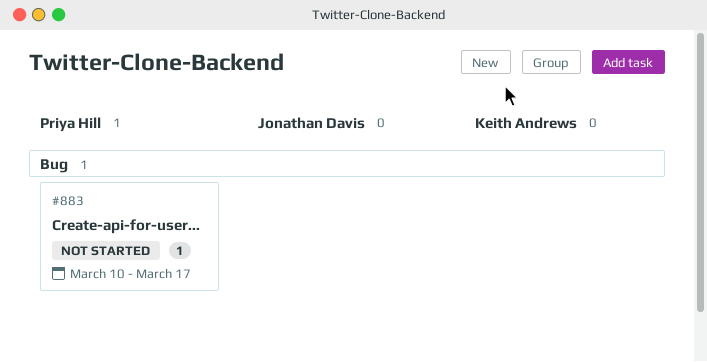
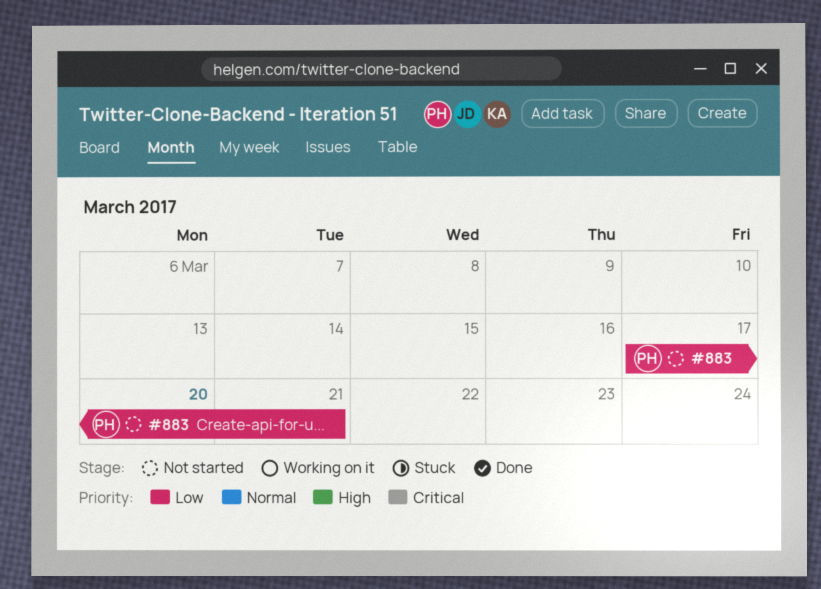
#883, start: Mar 10 -> Mar 17
#883, due: Mar 17 -> Mar 21

